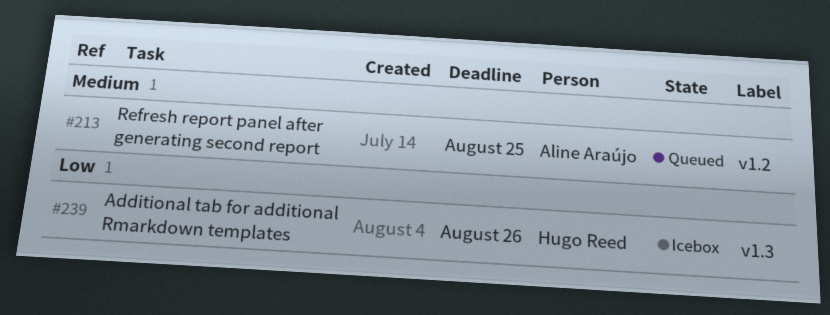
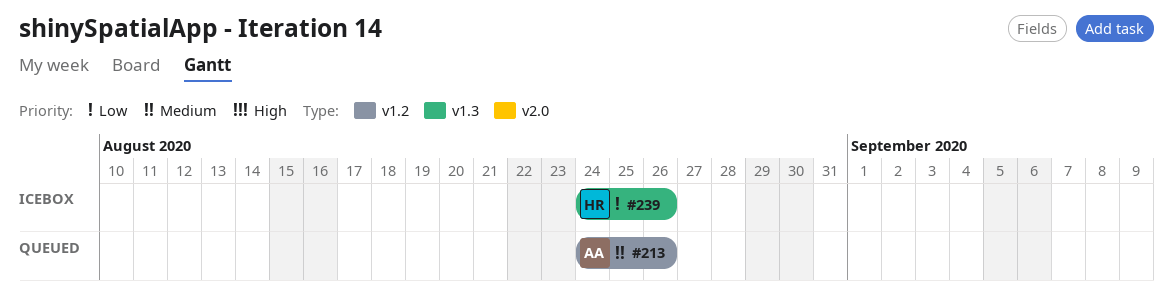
#213, due: Aug 25 -> Aug 26

